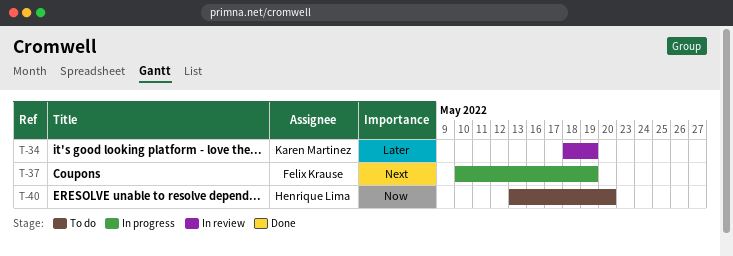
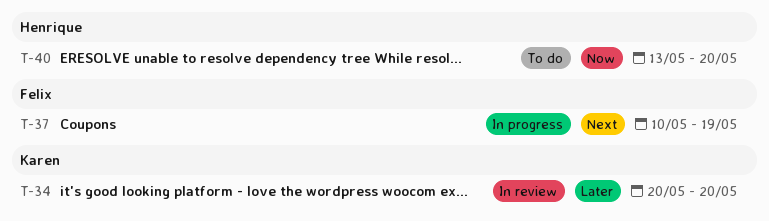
T-34, start: May 18 -> May 20
T-34, due: May 19 -> May 20

